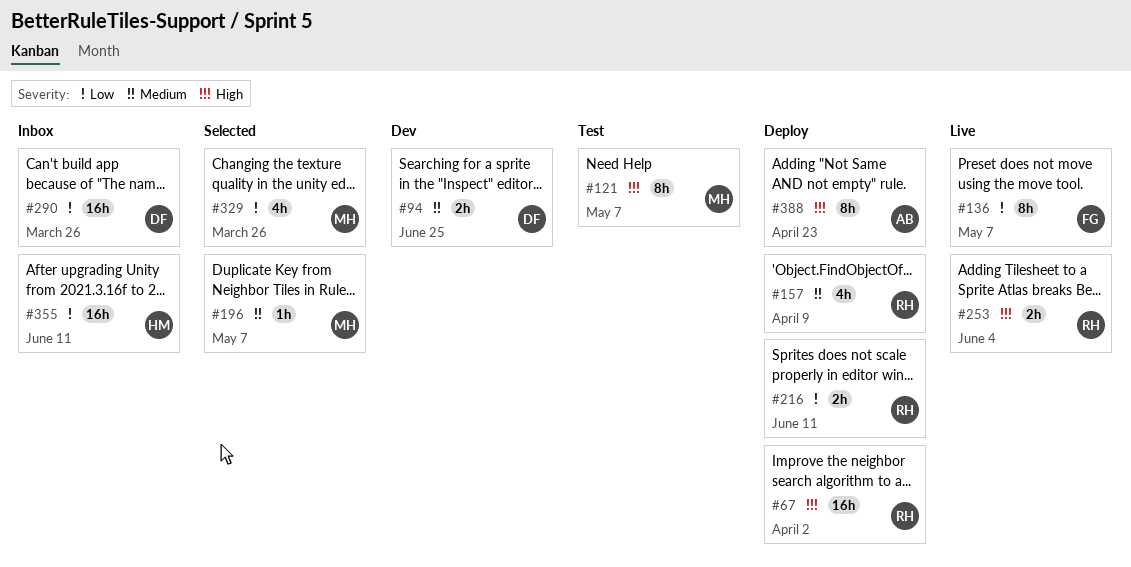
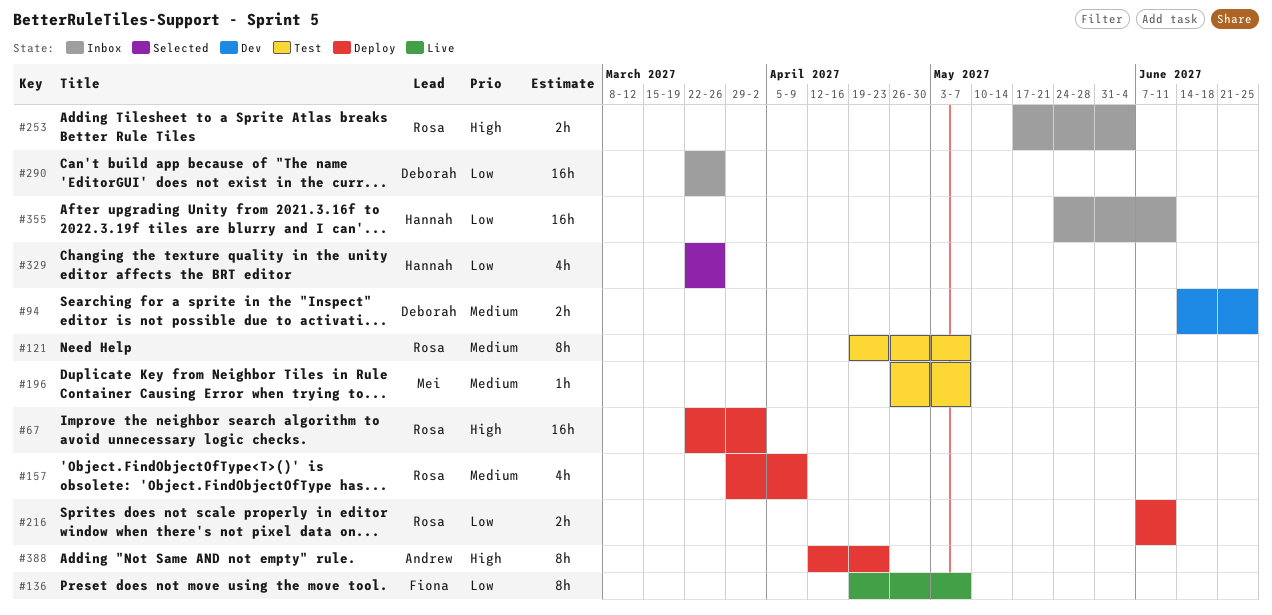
#121, owner: Mei -> Rosa
#121, priority: High -> Medium
#196, status: Selected -> Test
#253, status: Live -> Inbox
#329, owner: Mei -> Hannah

